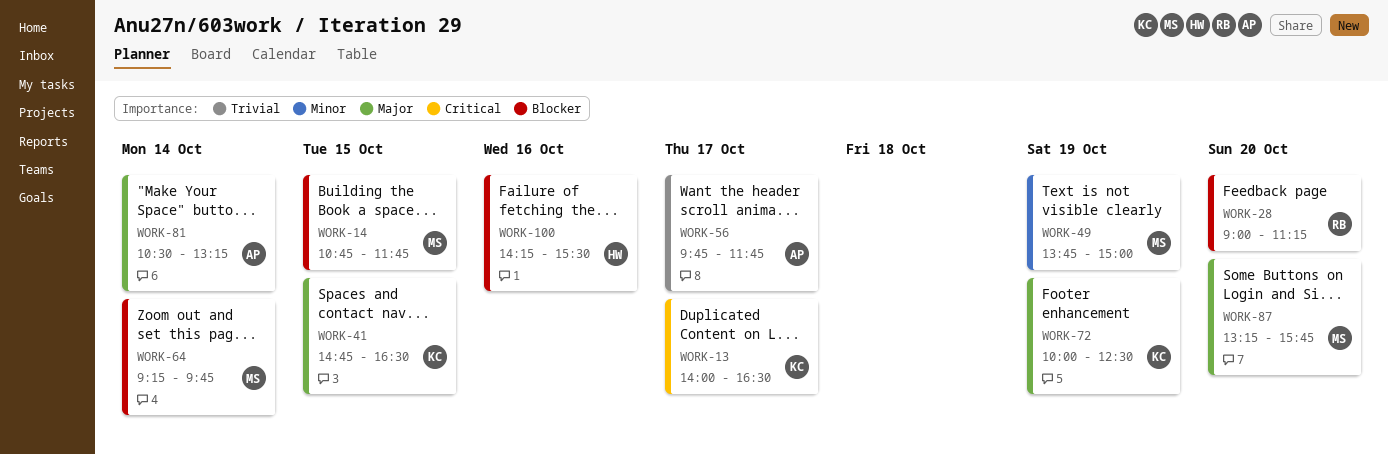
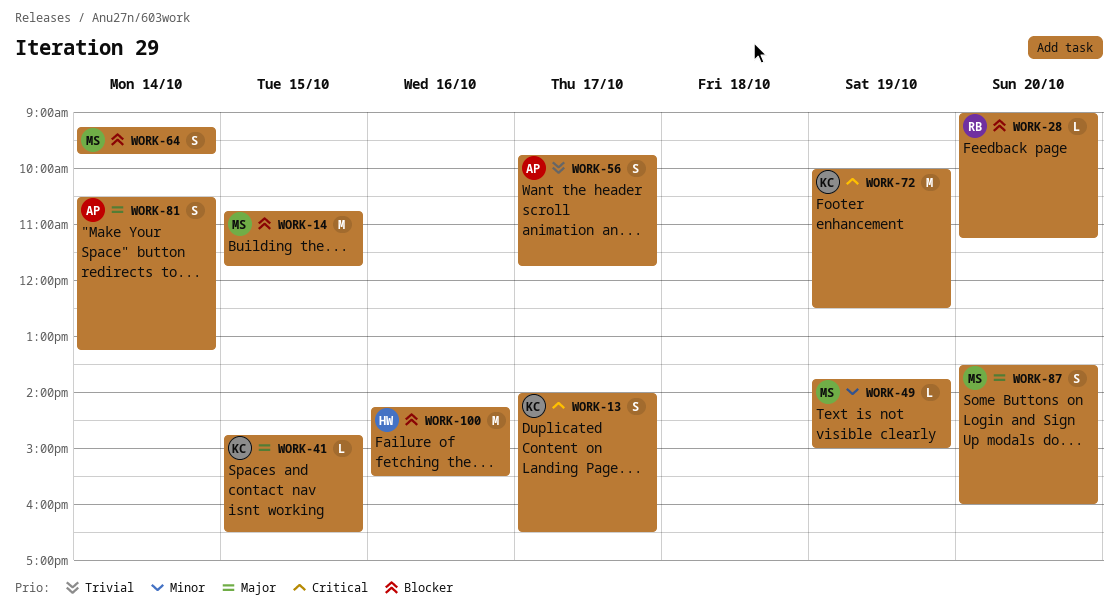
WORK-72, priority: Major -> Critical
WORK-87, begins: 13:15 -> 13:30
WORK-87, ends: 15:45 -> 16:00

